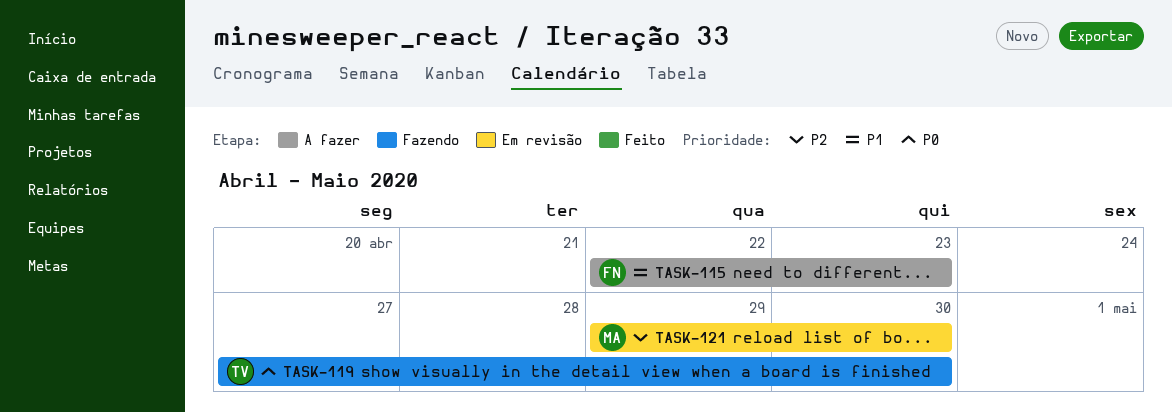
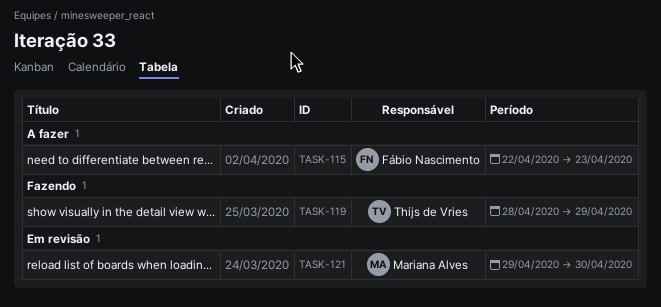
TASK-119, start: Apr 27 -> Apr 28
TASK-119, due: Apr 30 -> Apr 29

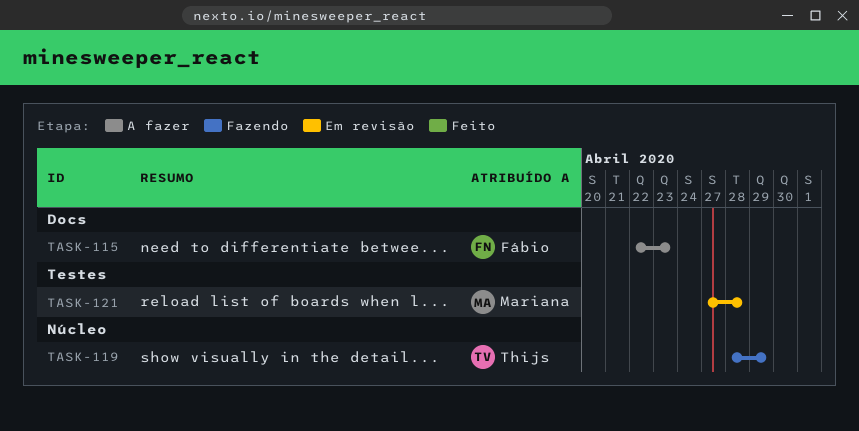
TASK-121, start: Apr 29 -> Apr 27
TASK-121, due: Apr 30 -> Apr 28

